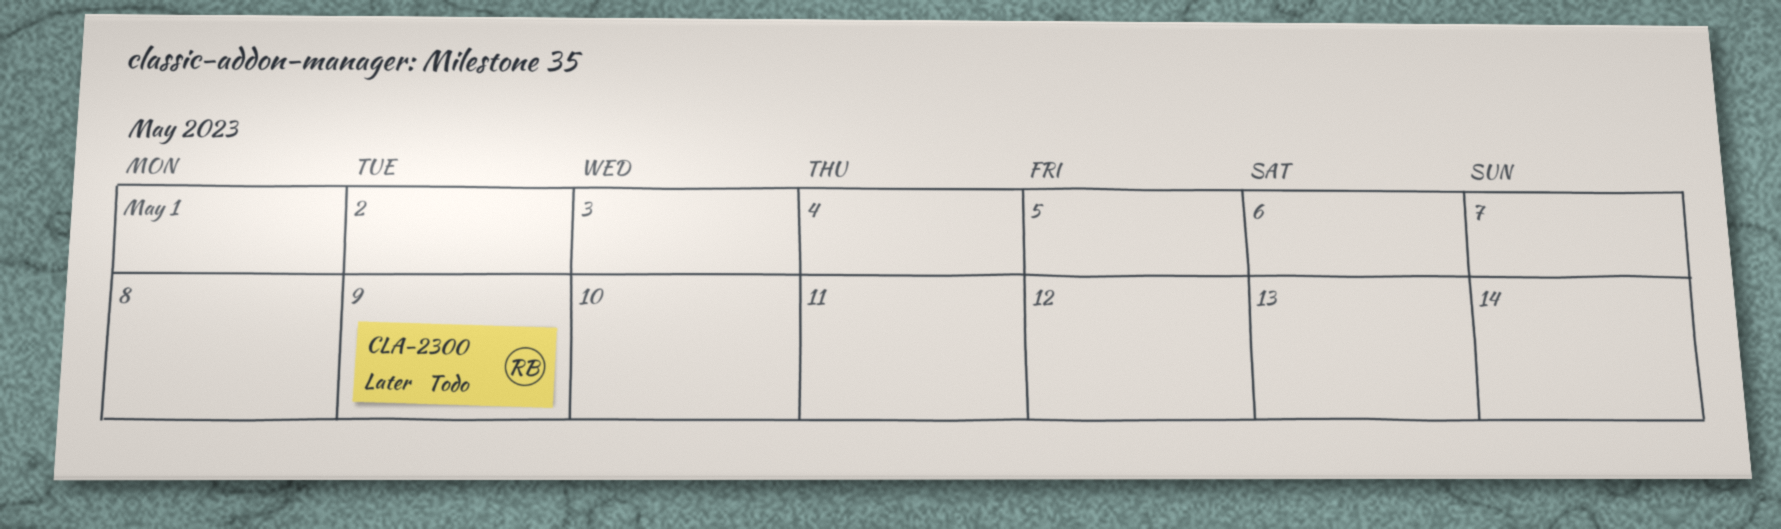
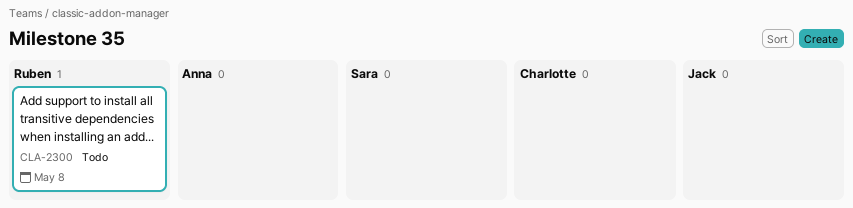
CLA-2300, due: May 9 -> May 8

